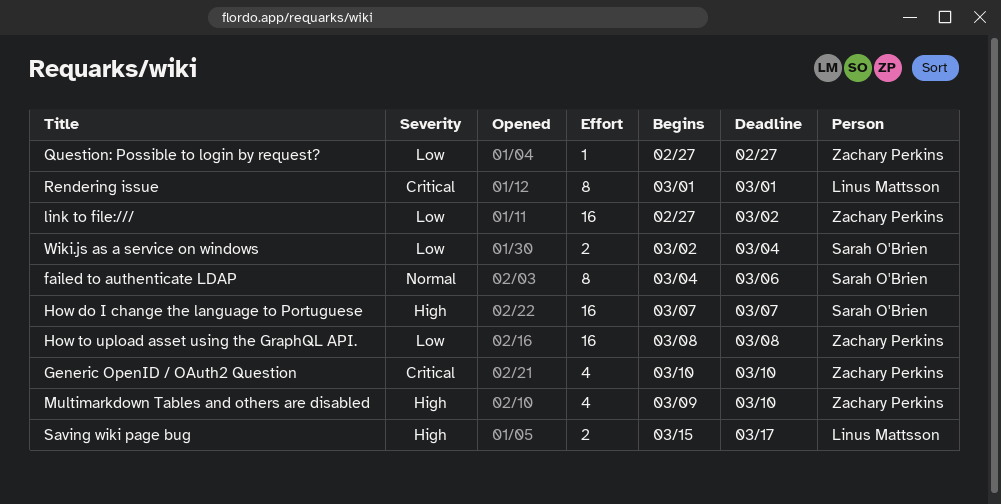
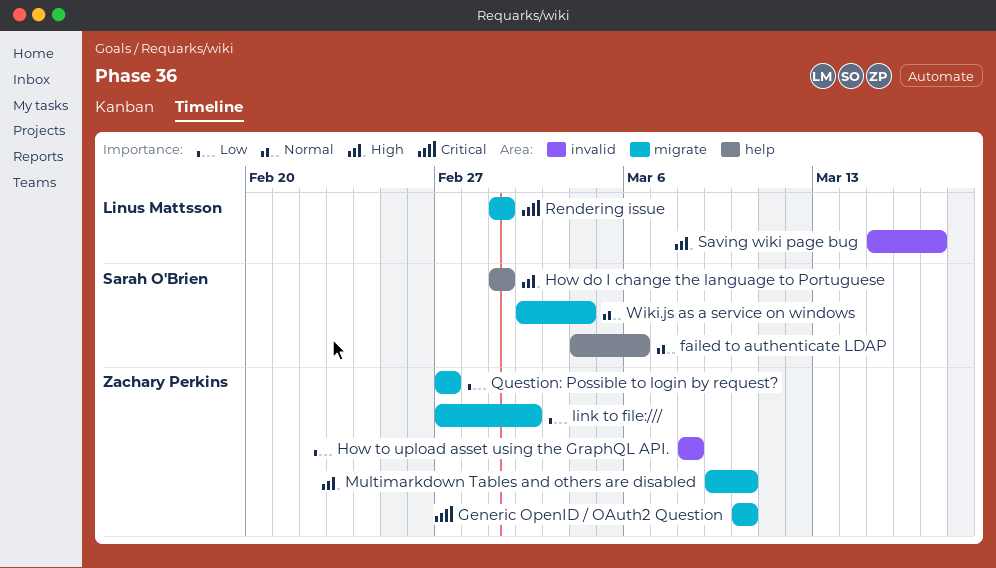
How do I change the language to Portuguese, start: Mar 7 -> Mar 1
How do I change the language to Portuguese, due: Mar 7 -> Mar 1
Wiki.js as a service on windows, priority: Low -> Normal

